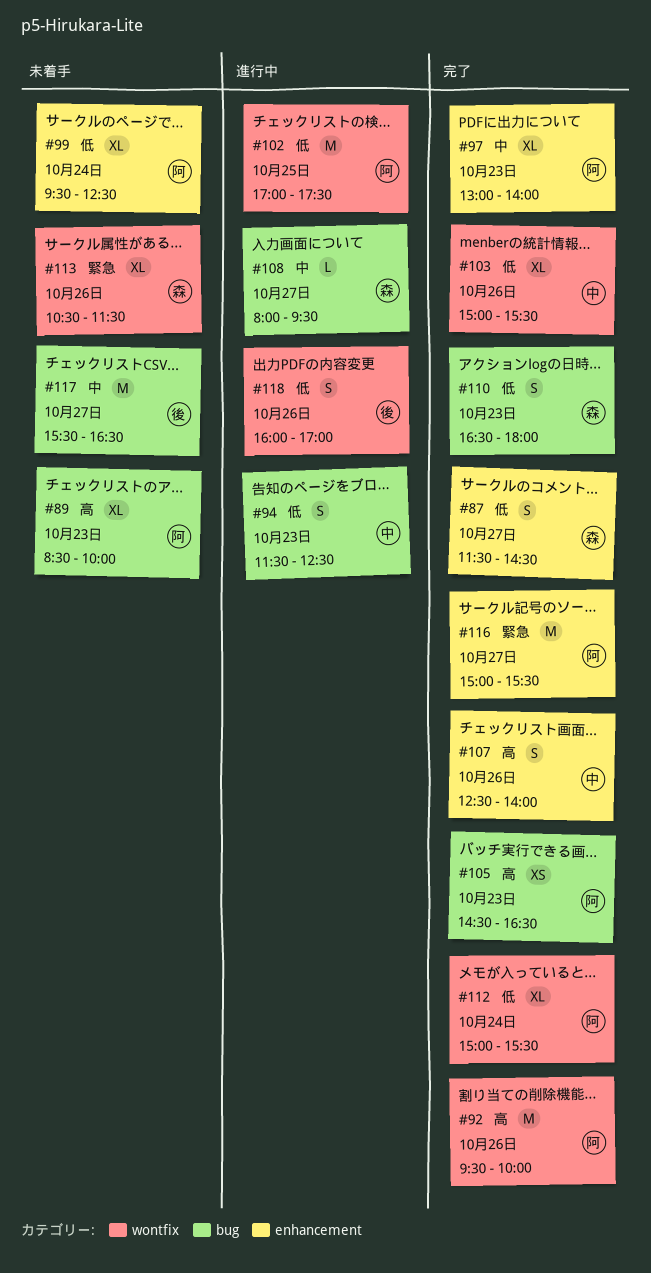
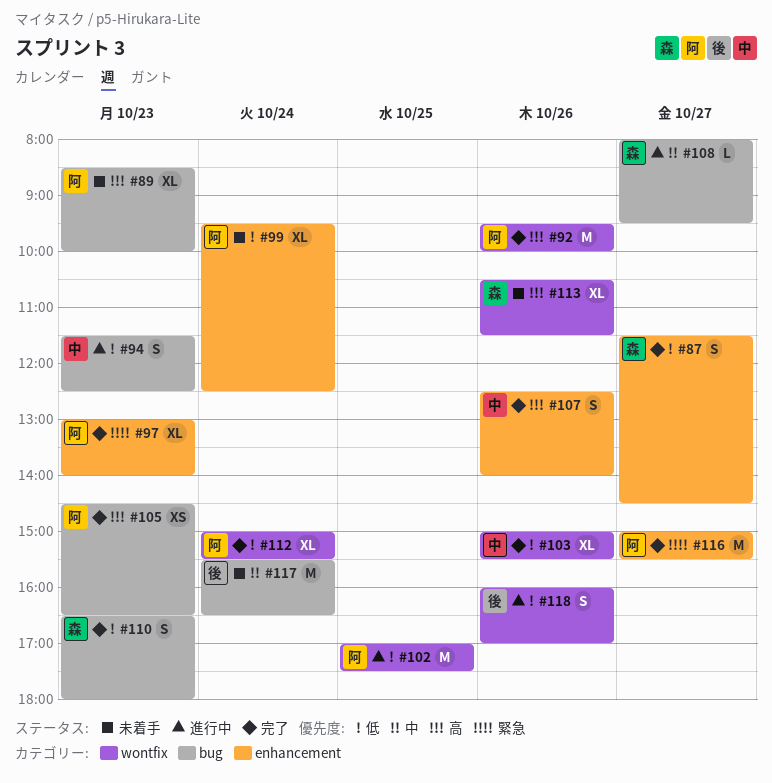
#97, priority: 中 -> 緊急
#113, priority: 緊急 -> 高
#117, day: Oct 27 -> Oct 24

